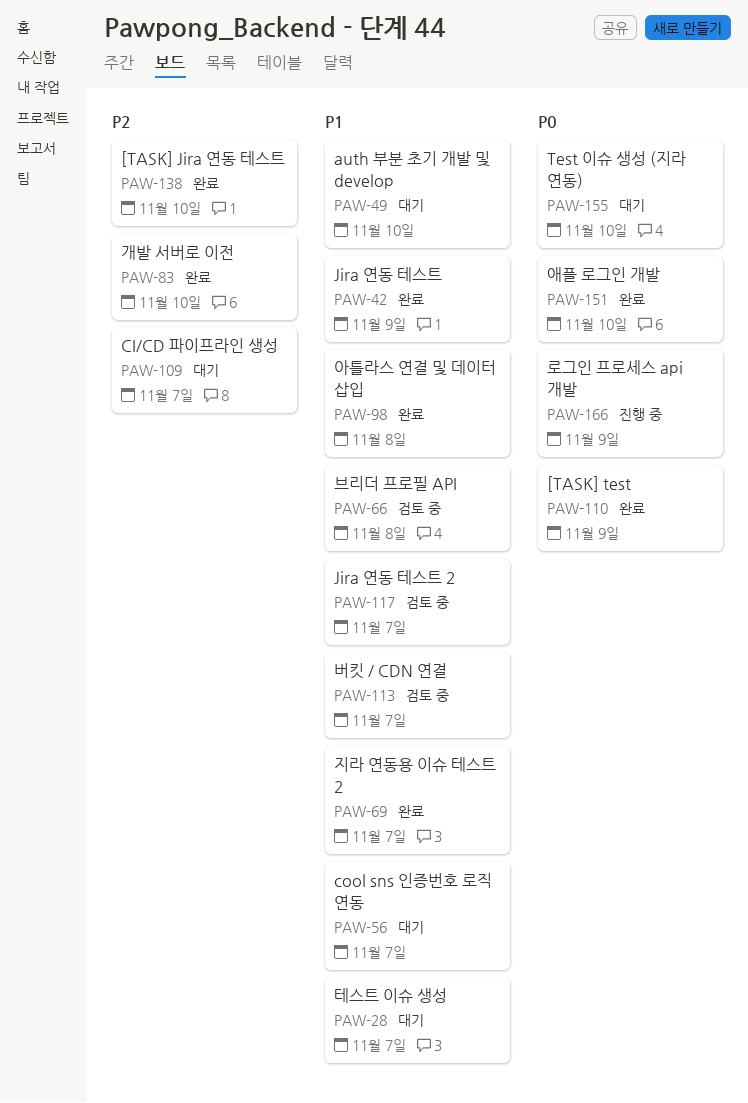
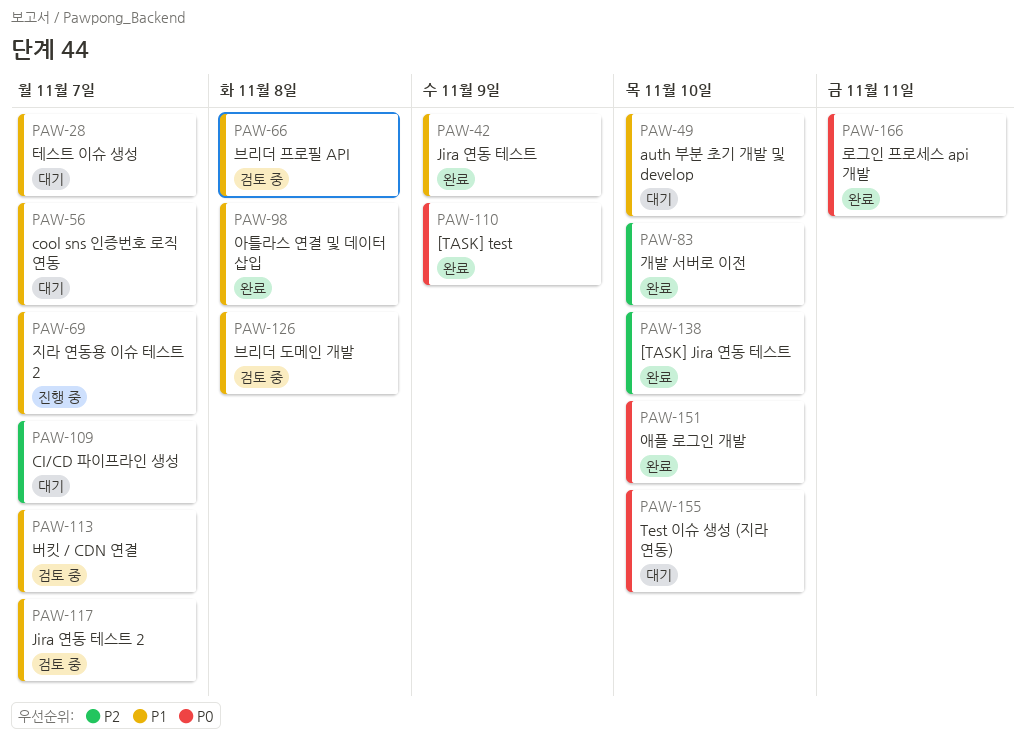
PAW-69, status: 완료 -> 진행 중
PAW-126: none -> present
PAW-166, status: 진행 중 -> 완료
PAW-166, due: Nov 9 -> Nov 11

